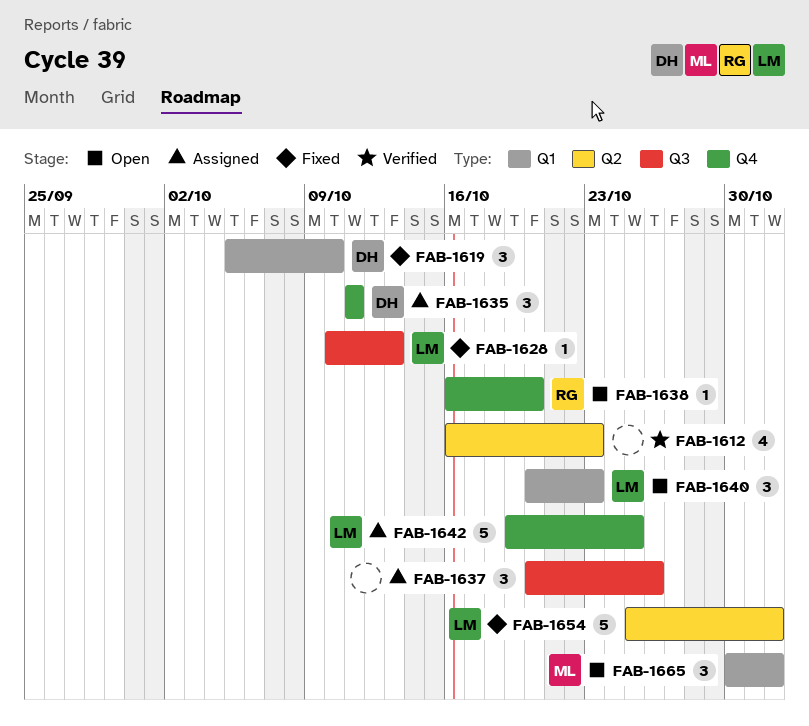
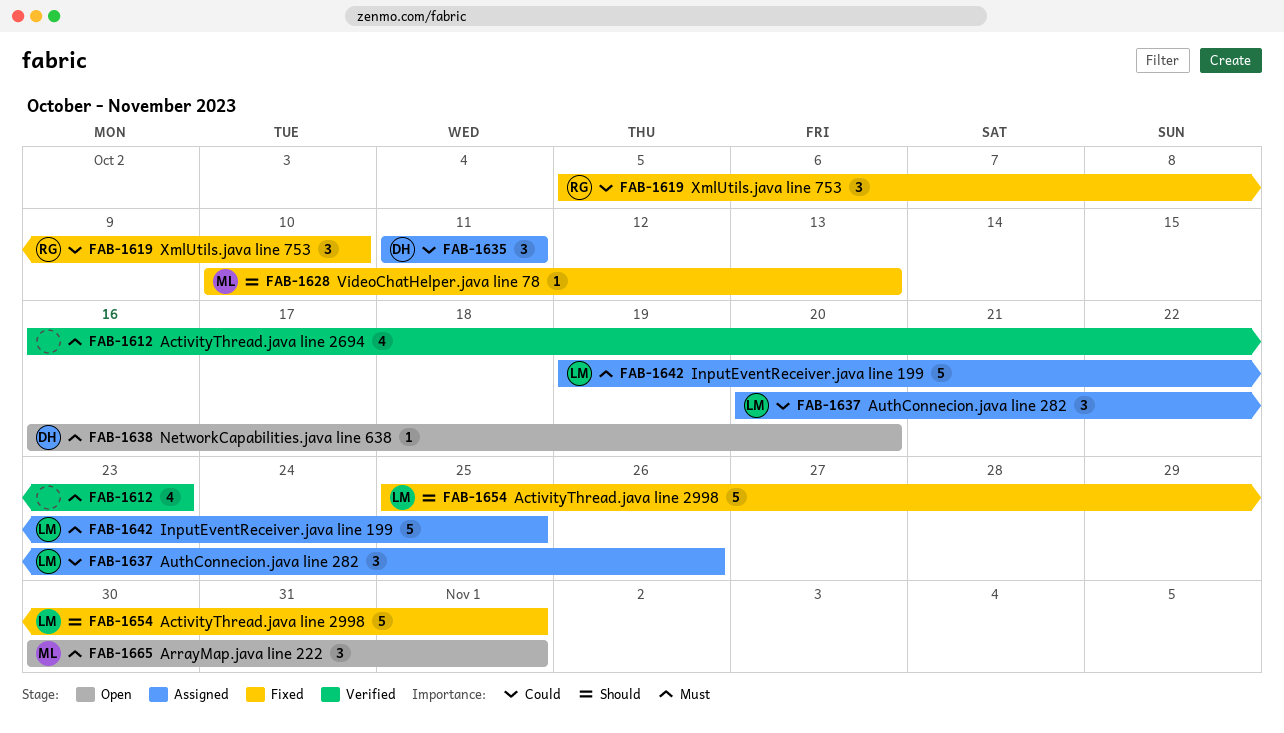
FAB-1619, owner: DH -> RG
FAB-1628, owner: LM -> ML
FAB-1637, owner: none -> LM
FAB-1638, owner: RG -> DH
FAB-1640: present -> none

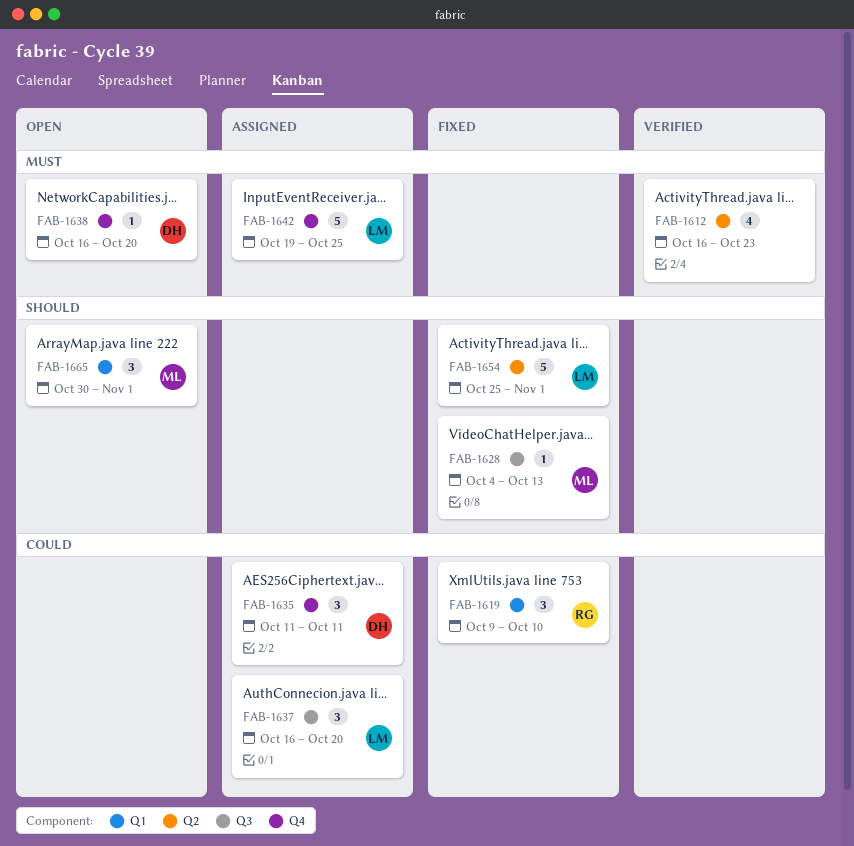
FAB-1619, start: Oct 5 -> Oct 9
FAB-1628, start: Oct 10 -> Oct 4
FAB-1637, start: Oct 20 -> Oct 16
FAB-1637, due: Oct 26 -> Oct 20
FAB-1665, priority: Must -> Should

